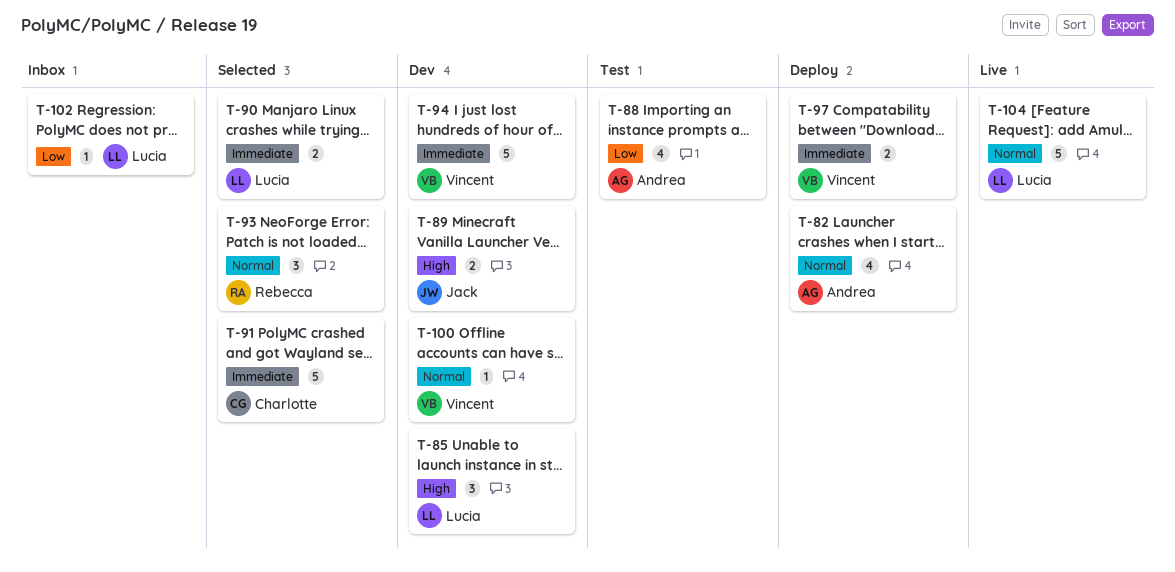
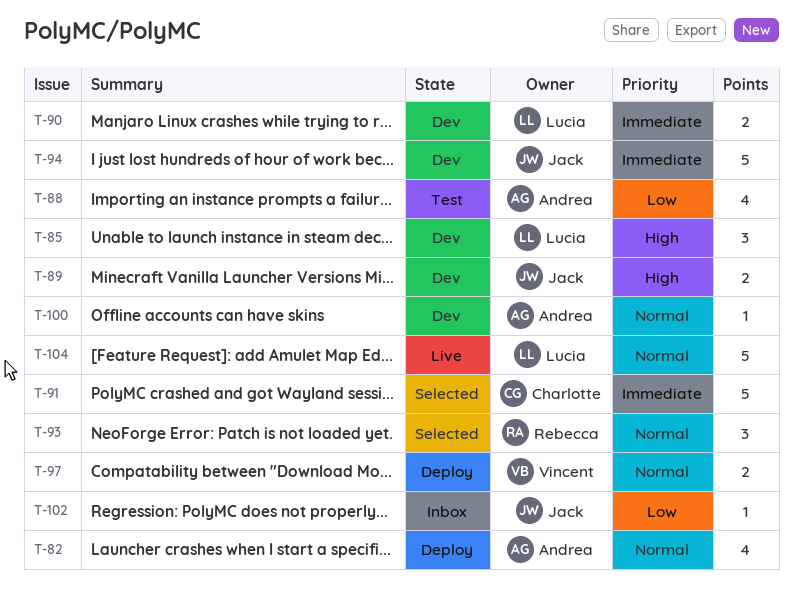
T-90, status: Selected -> Dev
T-94, owner: Vincent -> Jack
T-97, priority: Immediate -> Normal
T-100, owner: Vincent -> Andrea
T-102, owner: Lucia -> Jack

